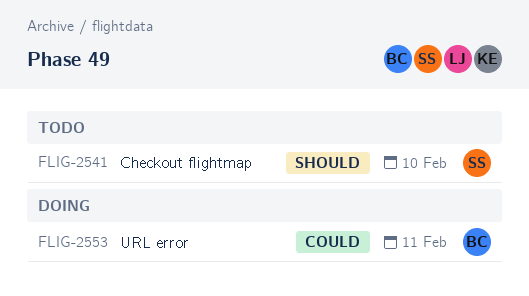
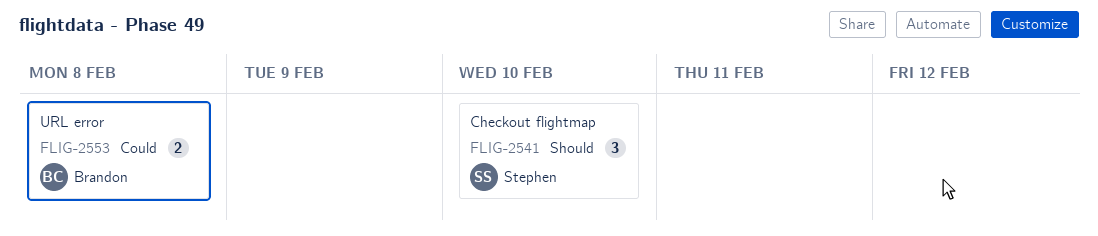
FLIG-2553, due: Feb 11 -> Feb 8

